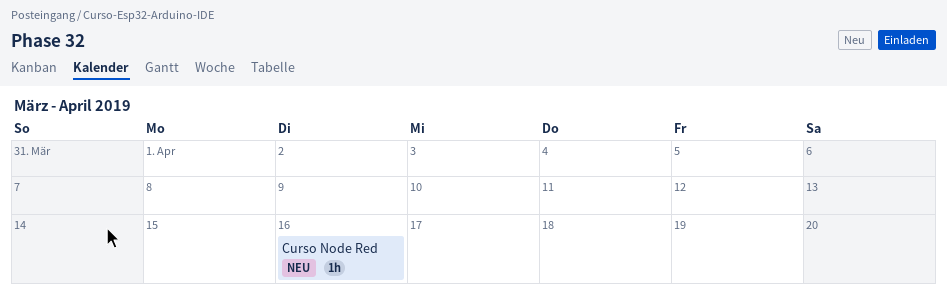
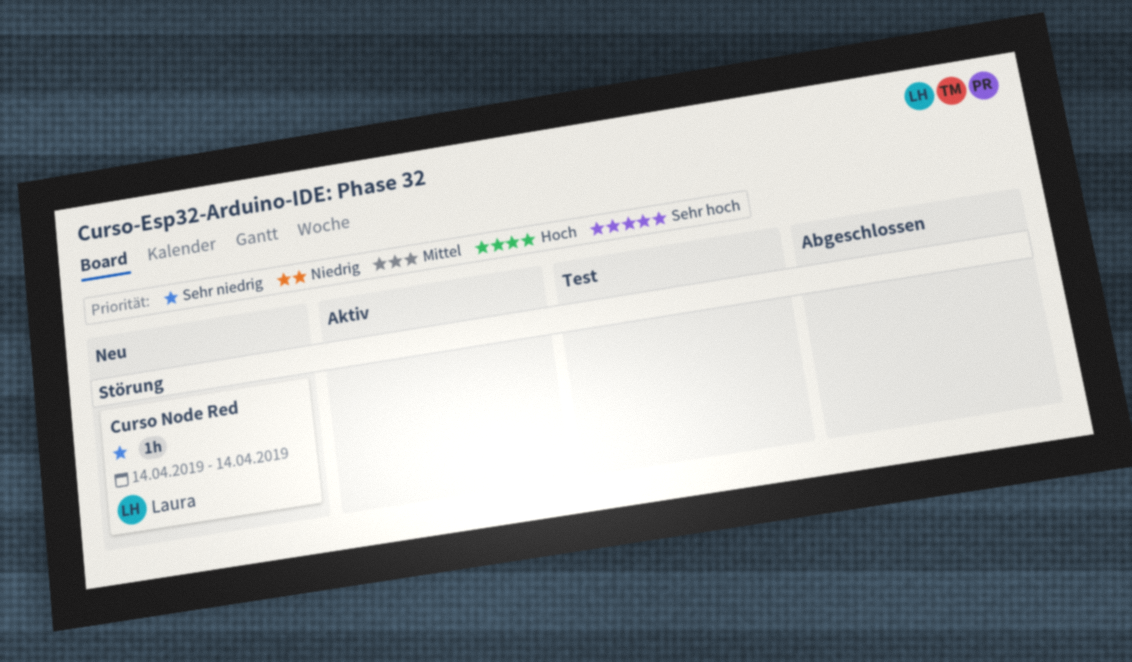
Curso Node Red, due: Apr 16 -> Apr 14

